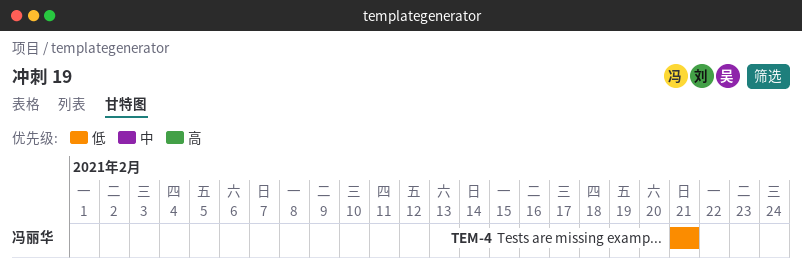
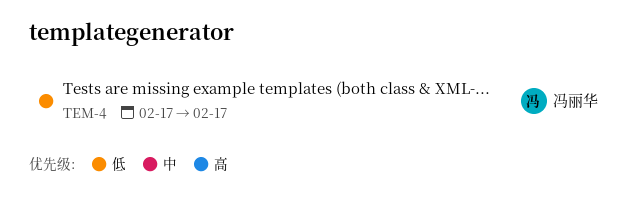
TEM-4, start: Feb 21 -> Feb 17
TEM-4, due: Feb 21 -> Feb 17

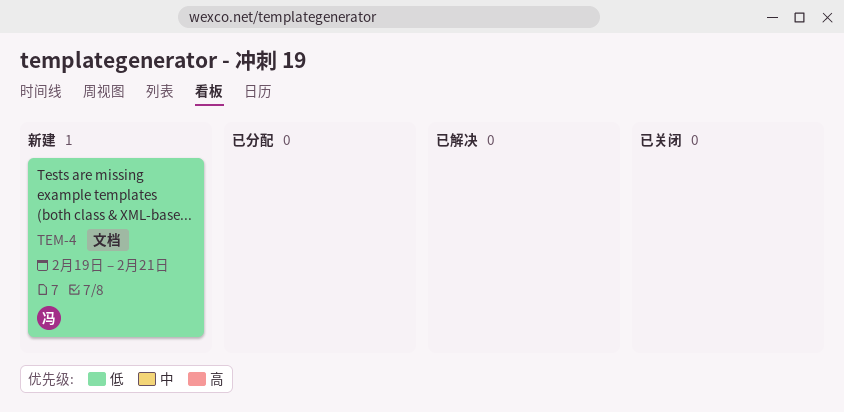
TEM-4, start: Feb 17 -> Feb 19
TEM-4, due: Feb 17 -> Feb 21

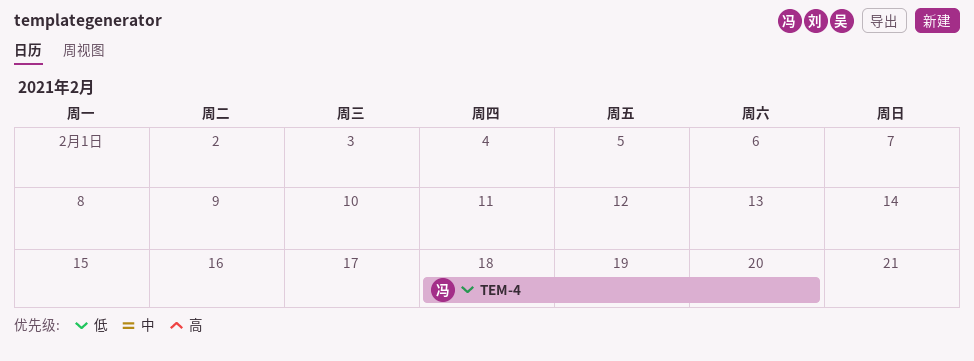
TEM-4, start: Feb 19 -> Feb 18
TEM-4, due: Feb 21 -> Feb 20

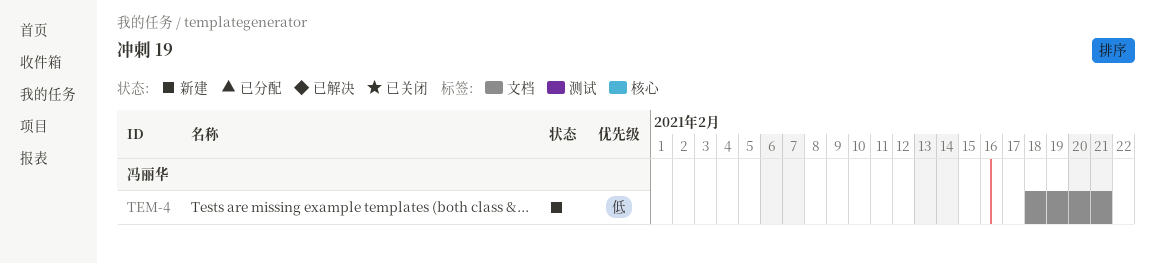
TEM-4, due: Feb 20 -> Feb 21

